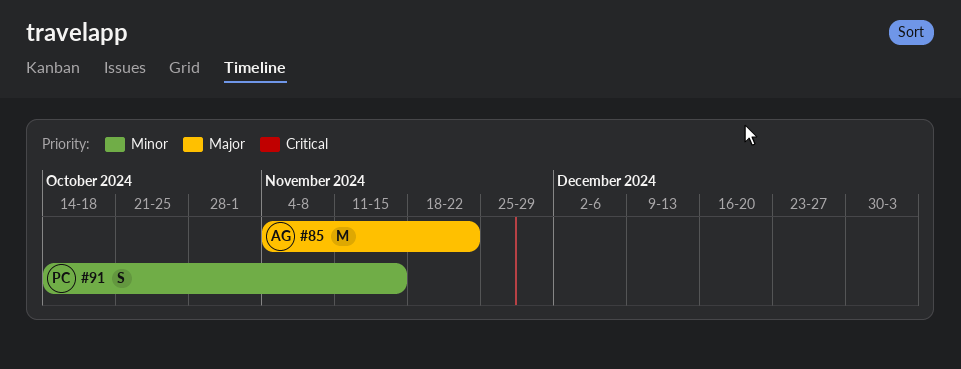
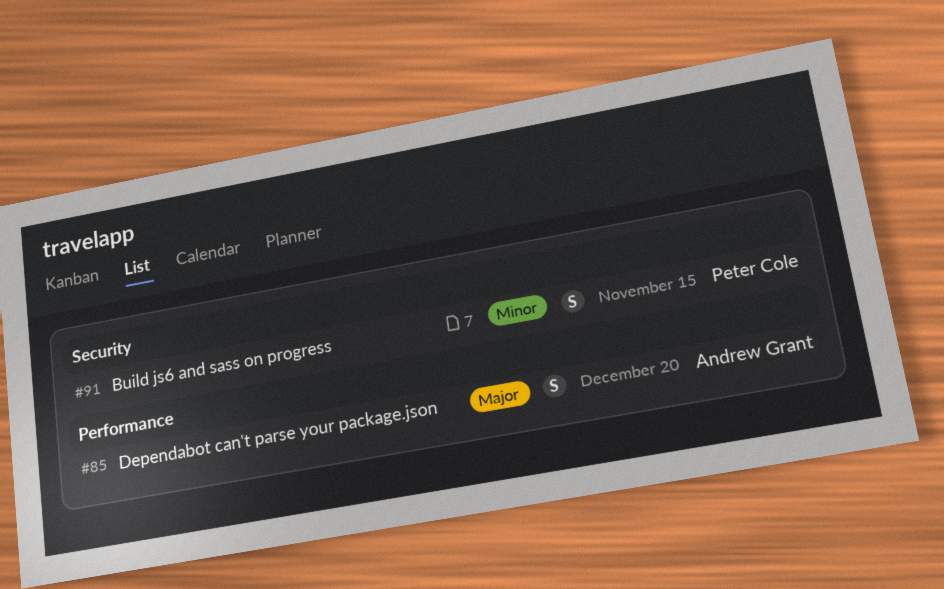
#85, estimate: M -> S
#85, due: Nov 22 -> Dec 20

